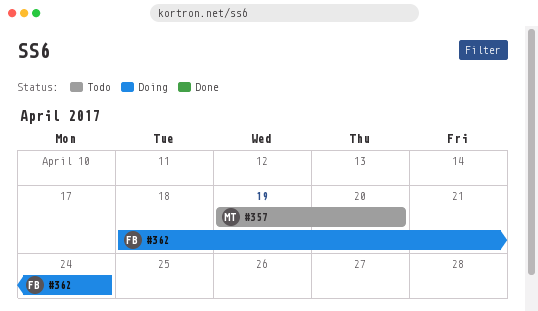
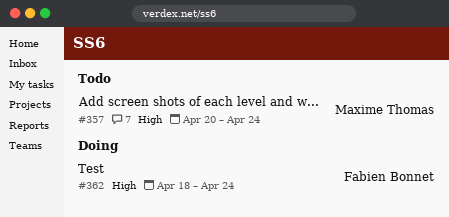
#357, start: Apr 19 -> Apr 20
#357, due: Apr 20 -> Apr 24

